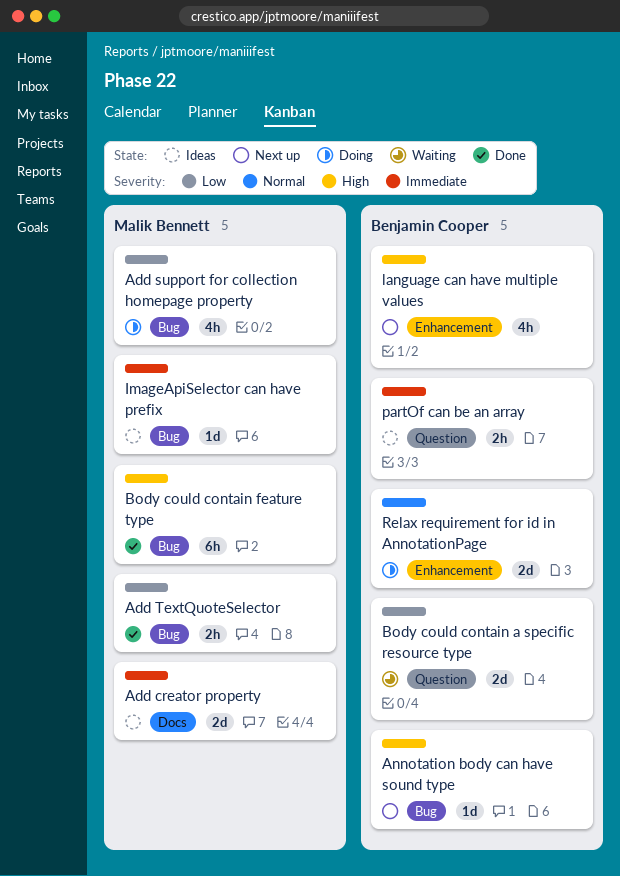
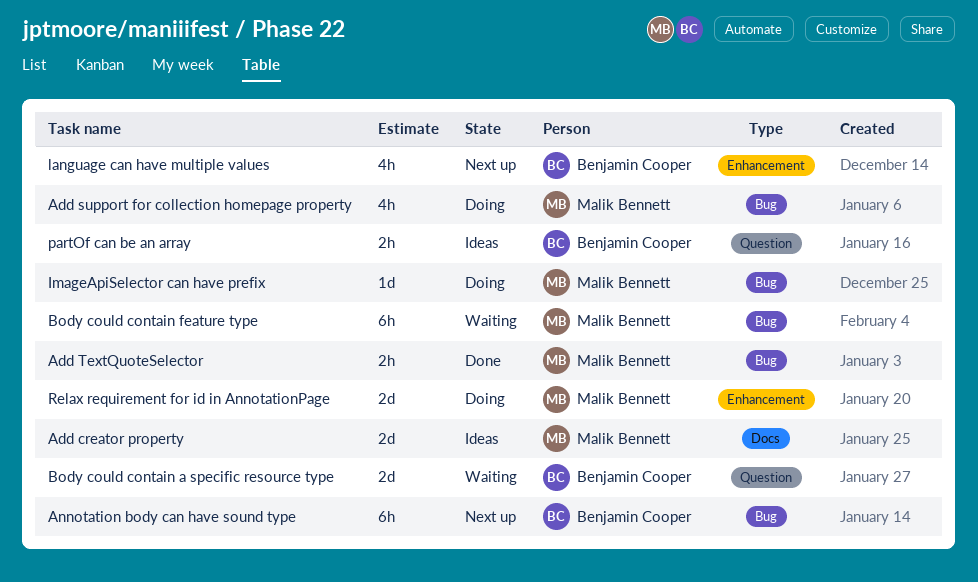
Annotation body can have sound type, estimate: 1d -> 6h
Body could contain feature type, status: Done -> Waiting
ImageApiSelector can have prefix, status: Ideas -> Doing
Relax requirement for id in AnnotationPage, owner: Benjamin Cooper -> Malik Bennett

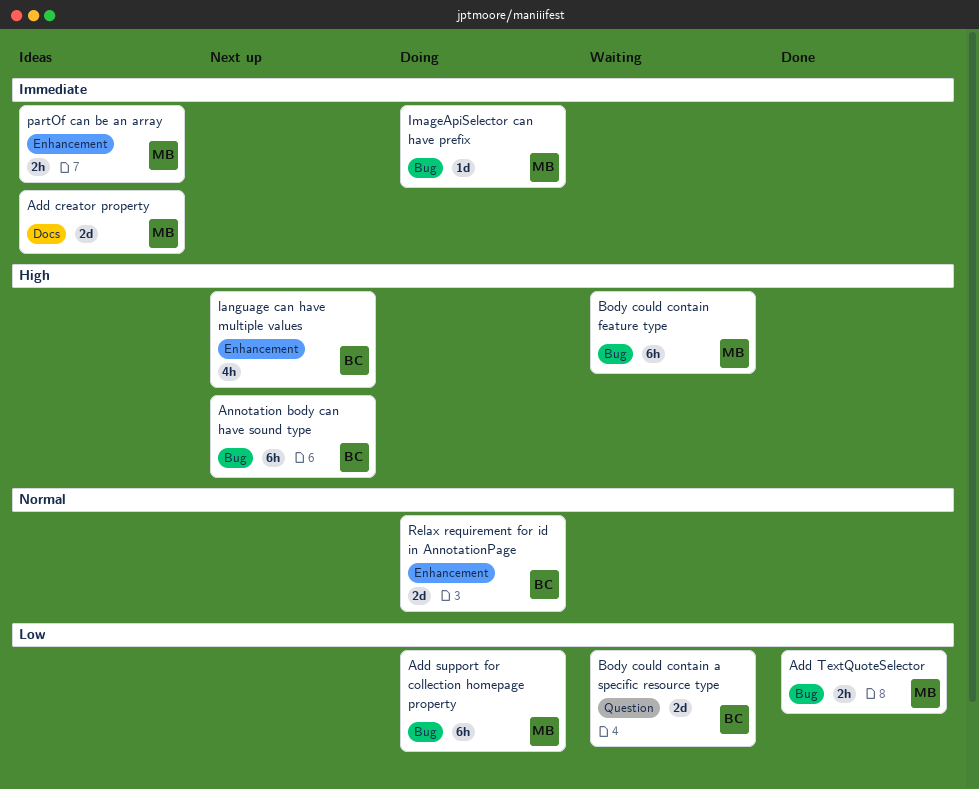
Add support for collection homepage property, estimate: 4h -> 6h
partOf can be an array, owner: Benjamin Cooper -> Malik Bennett
partOf can be an array, label: Question -> Enhancement
Relax requirement for id in AnnotationPage, owner: Malik Bennett -> Benjamin Cooper

